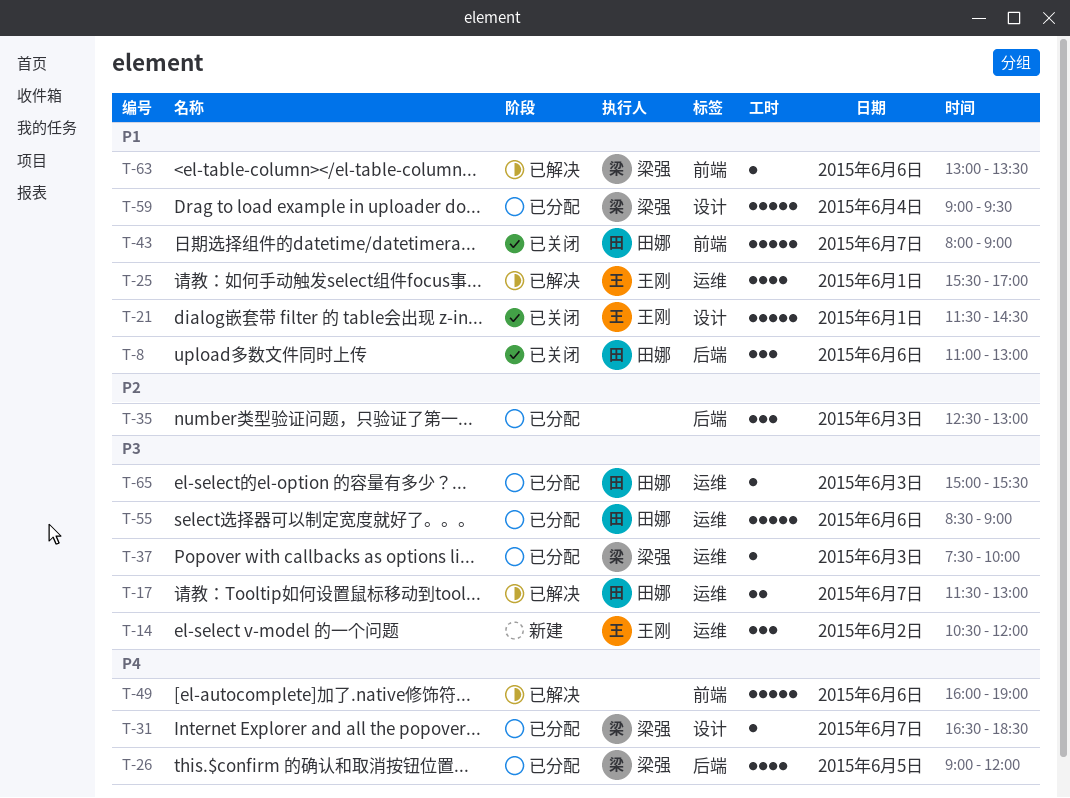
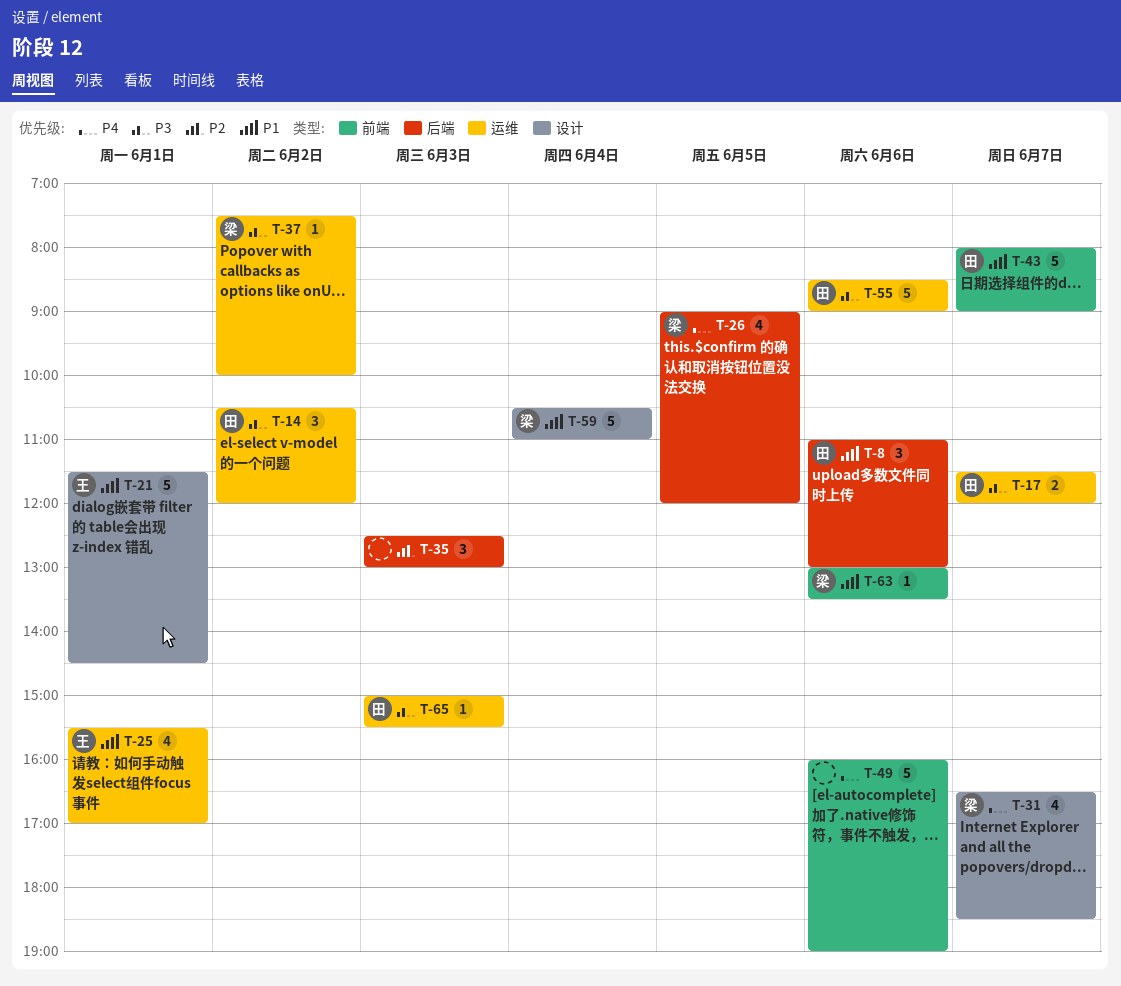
T-14, owner: 王刚 -> 田娜
T-17, ends: 13:00 -> 12:00
T-31, estimate: 1 -> 4
T-37, day: Jun 3 -> Jun 2
T-59, begins: 09:00 -> 10:30
T-59, ends: 09:30 -> 11:00

